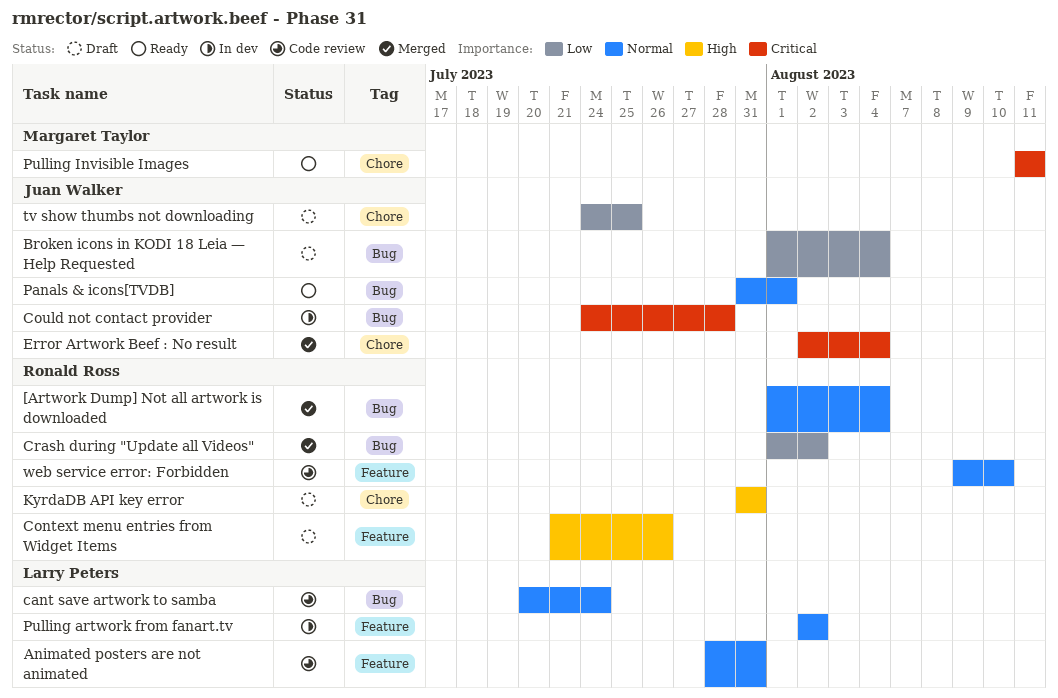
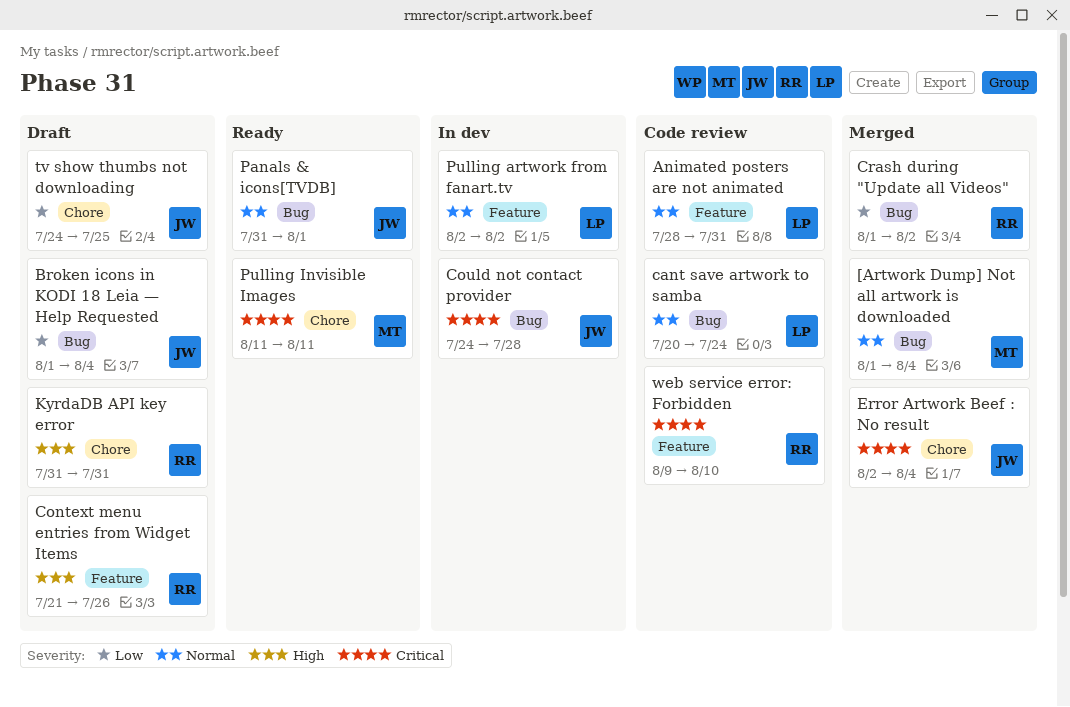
[Artwork Dump] Not all artwork is downloaded, owner: Ronald Ross -> Margaret Taylor
web service error: Forbidden, priority: Normal -> Critical

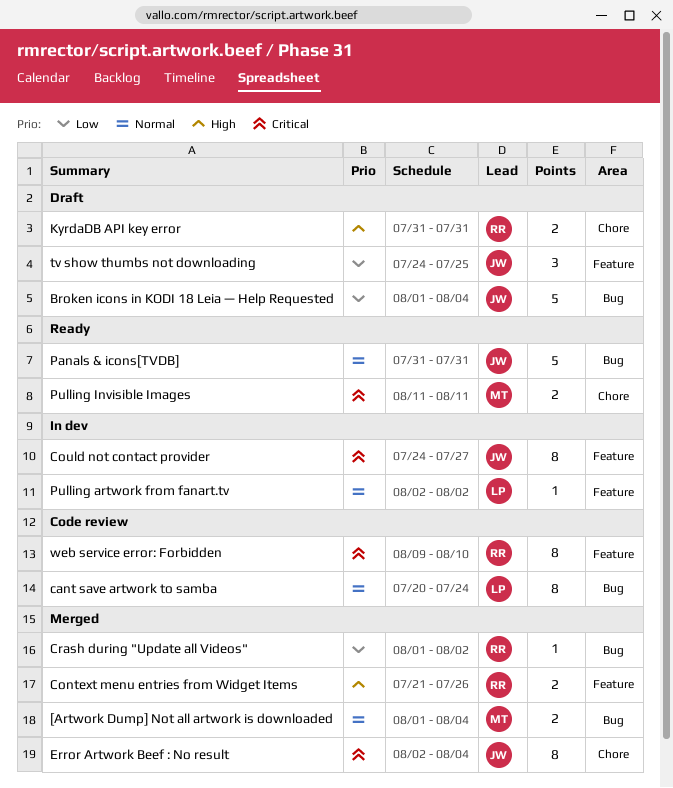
Animated posters are not animated: present -> none
Context menu entries from Widget Items, status: Draft -> Merged
Could not contact provider, label: Bug -> Feature
Could not contact provider, due: Jul 28 -> Jul 27
Panals & icons[TVDB], due: Aug 1 -> Jul 31
tv show thumbs not downloading, label: Chore -> Feature

